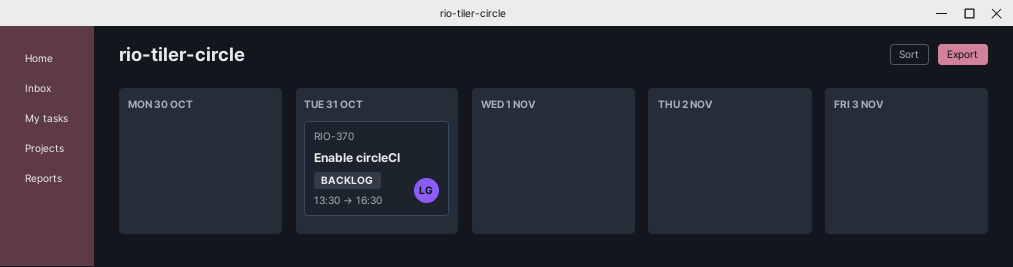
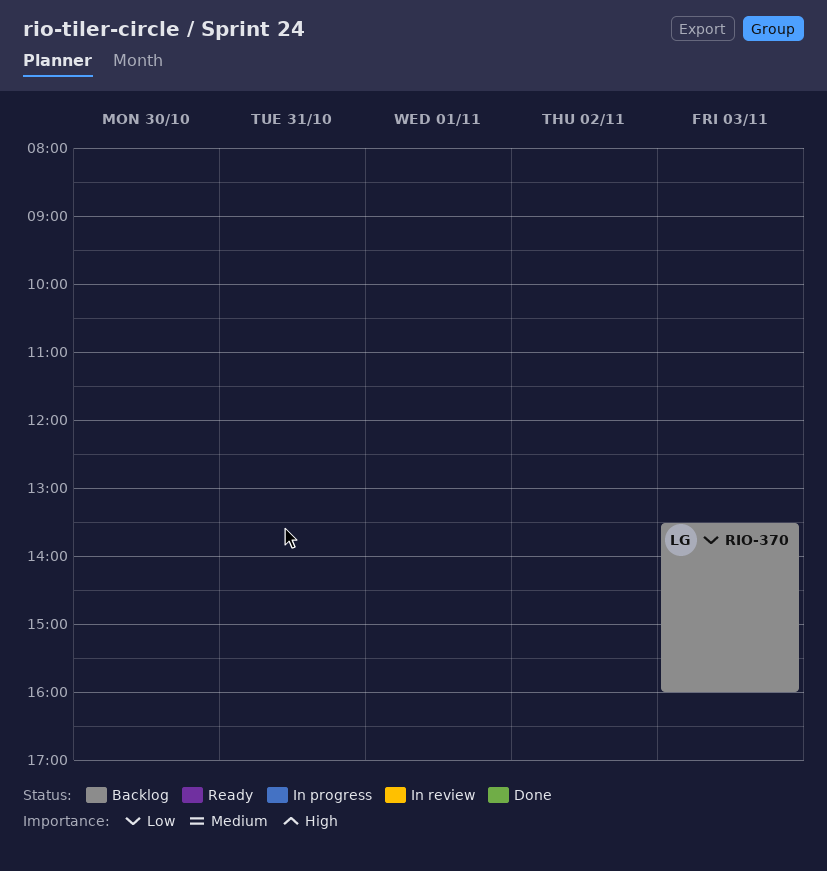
RIO-370, day: Oct 31 -> Nov 3
RIO-370, ends: 16:30 -> 16:00

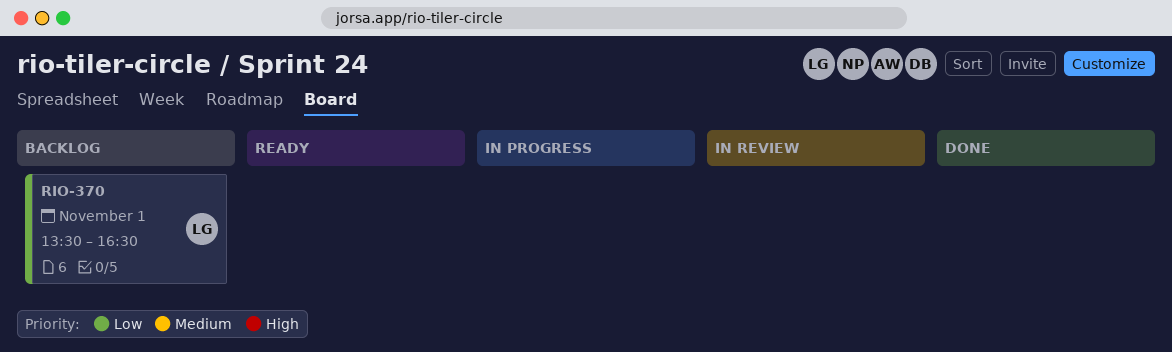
RIO-370, day: Nov 3 -> Nov 1
RIO-370, ends: 16:00 -> 16:30

